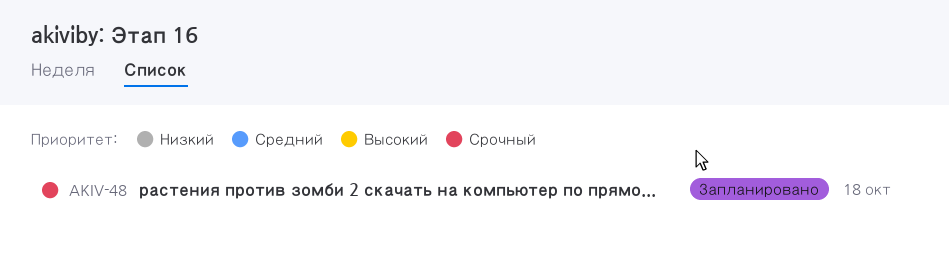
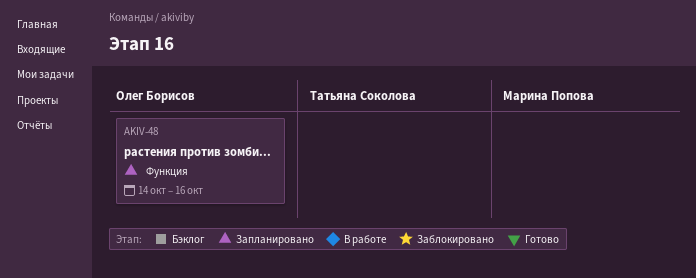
AKIV-48, due: Oct 18 -> Oct 16

